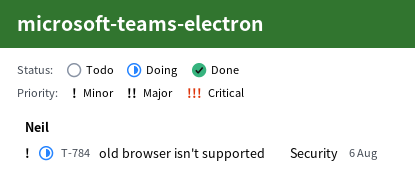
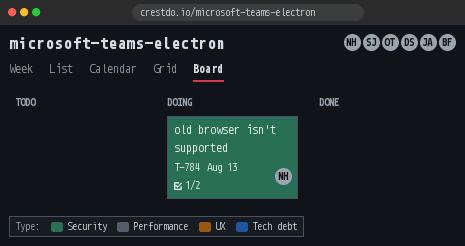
T-784, due: Aug 6 -> Aug 13

